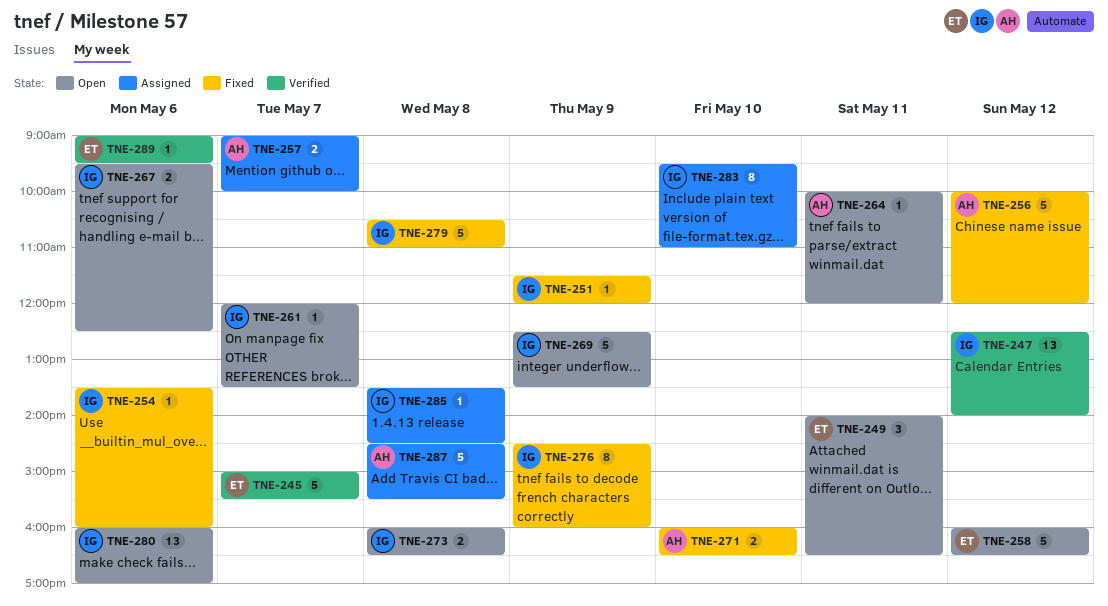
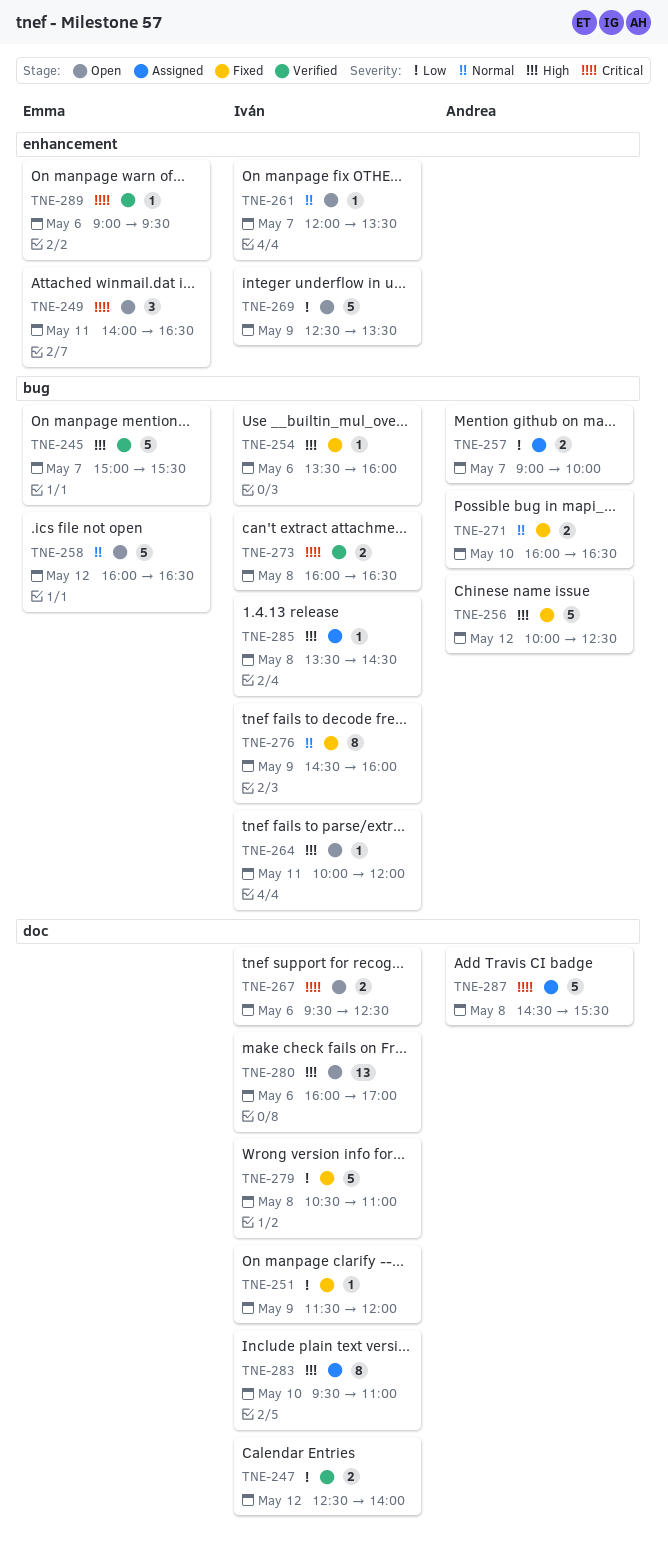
TNE-247, estimate: 13 -> 2
TNE-256, ends: 12:00 -> 12:30
TNE-264, owner: Andrea -> Iván
TNE-273, status: Open -> Verified

